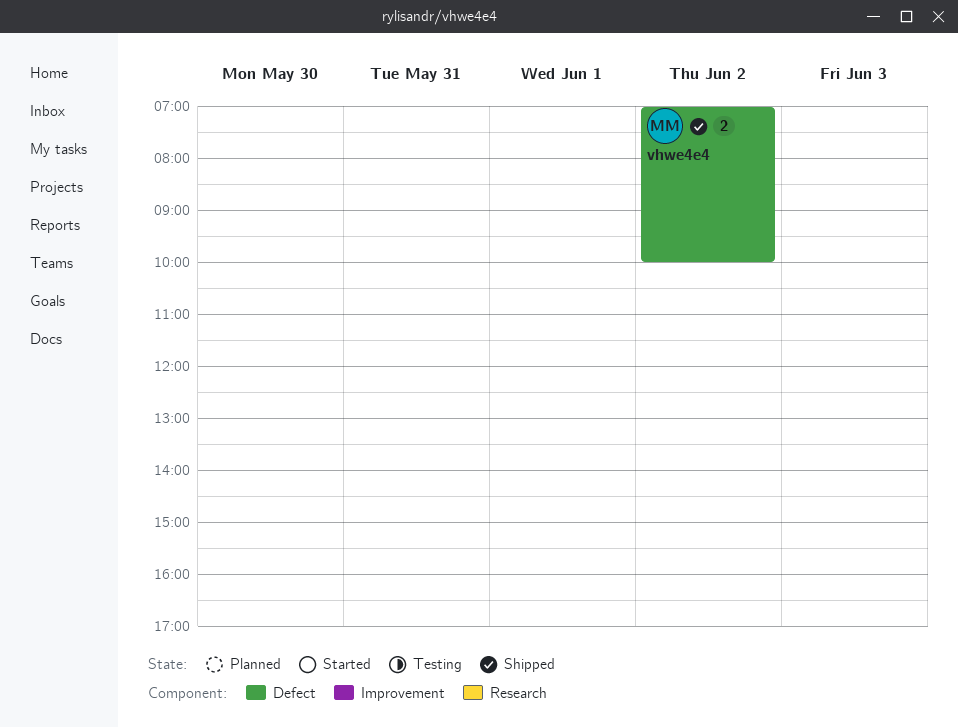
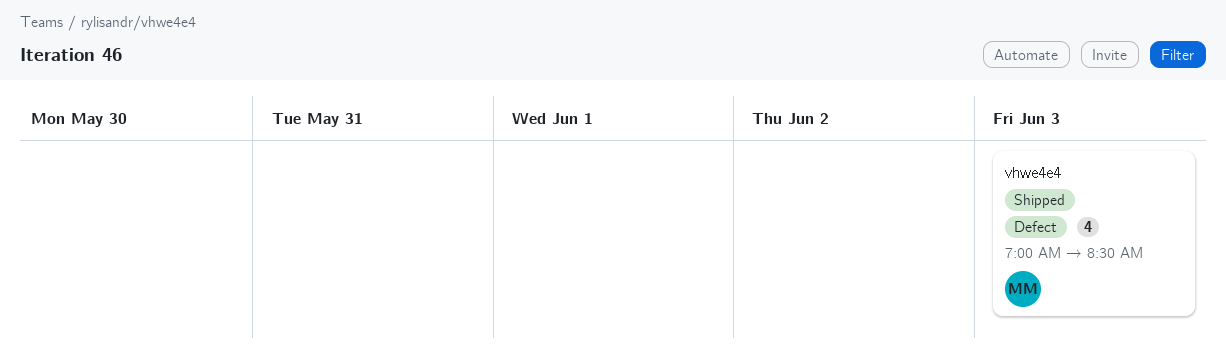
vhwe4e4, estimate: 2 -> 4
vhwe4e4, day: Jun 2 -> Jun 3
vhwe4e4, ends: 10:00 -> 08:30

